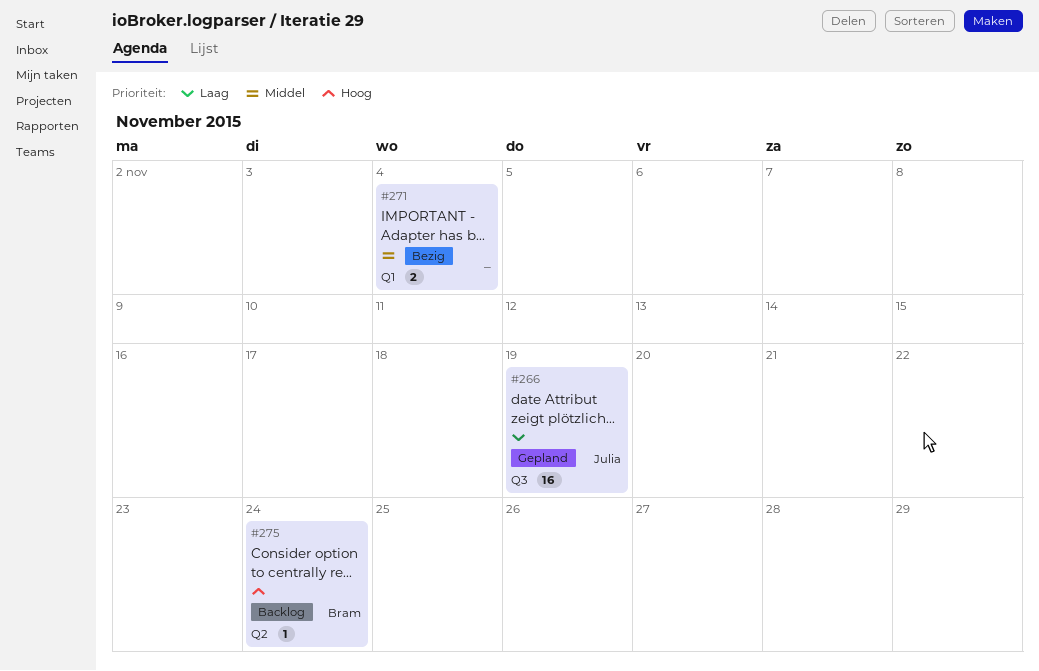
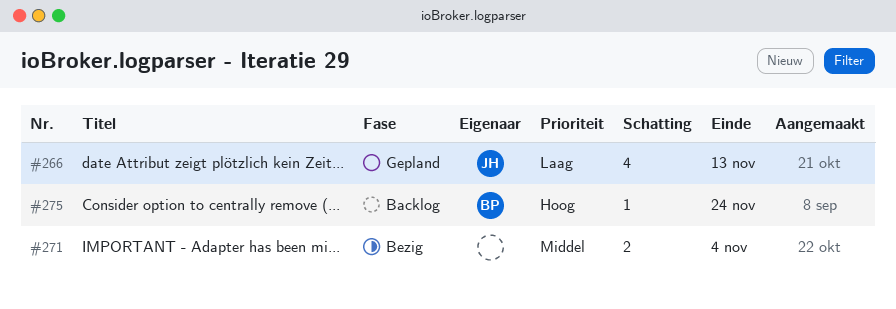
#266, estimate: 16 -> 4
#266, due: Nov 19 -> Nov 13

